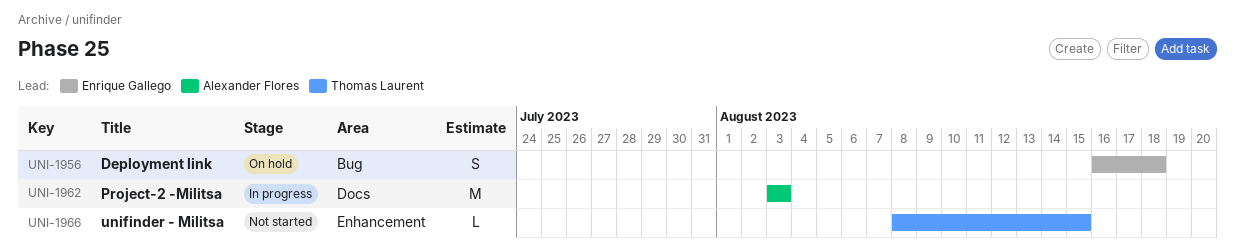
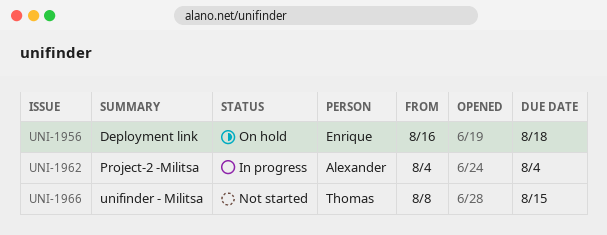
UNI-1962, start: Aug 3 -> Aug 4
UNI-1962, due: Aug 3 -> Aug 4

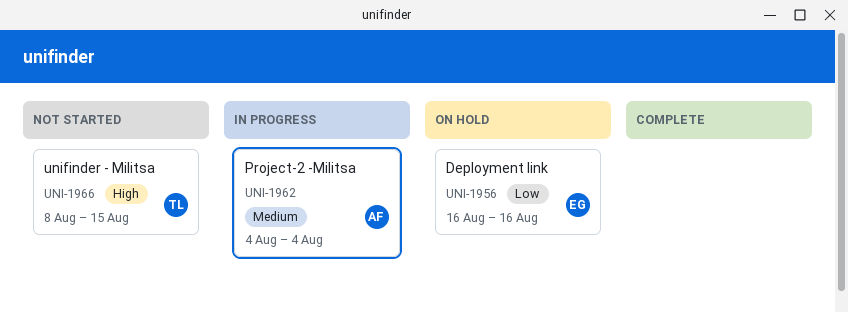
UNI-1956, due: Aug 18 -> Aug 16

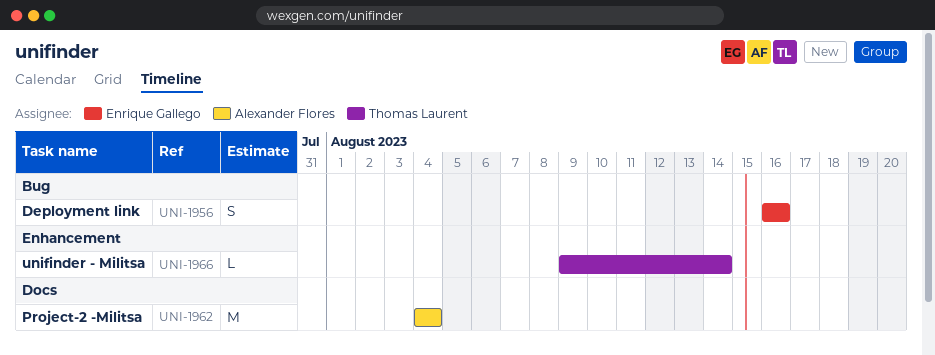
UNI-1966, start: Aug 8 -> Aug 9
UNI-1966, due: Aug 15 -> Aug 14

